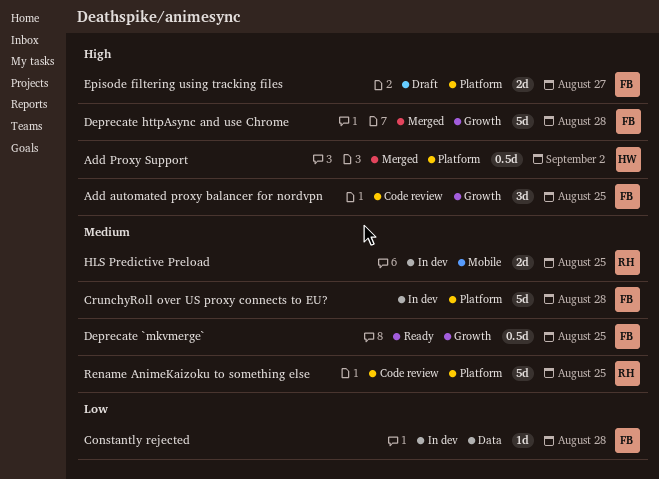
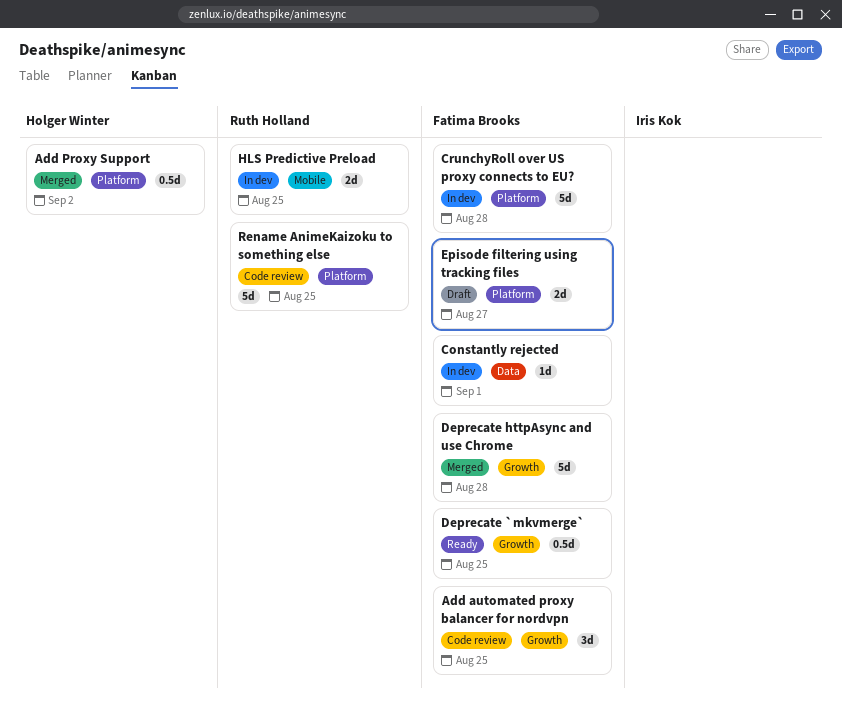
Constantly rejected, due: Aug 28 -> Sep 1

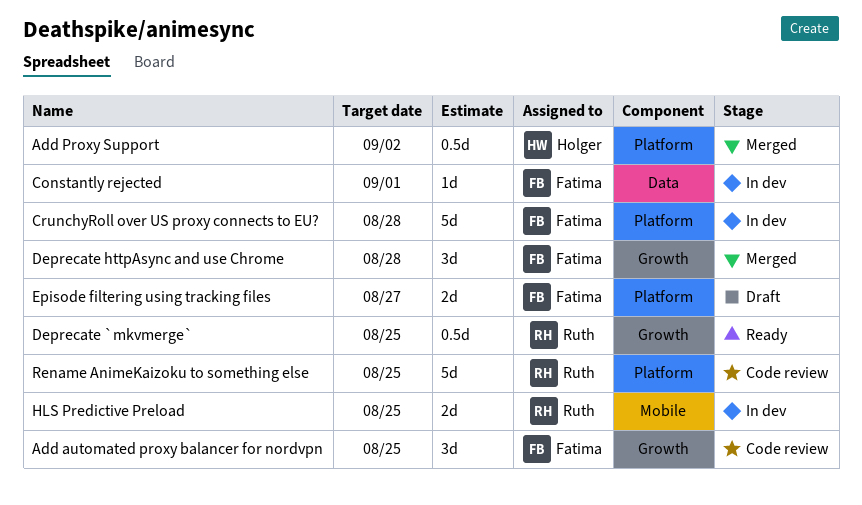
Deprecate `mkvmerge`, owner: Fatima Brooks -> Ruth Holland
Deprecate httpAsync and use Chrome, estimate: 5d -> 3d

